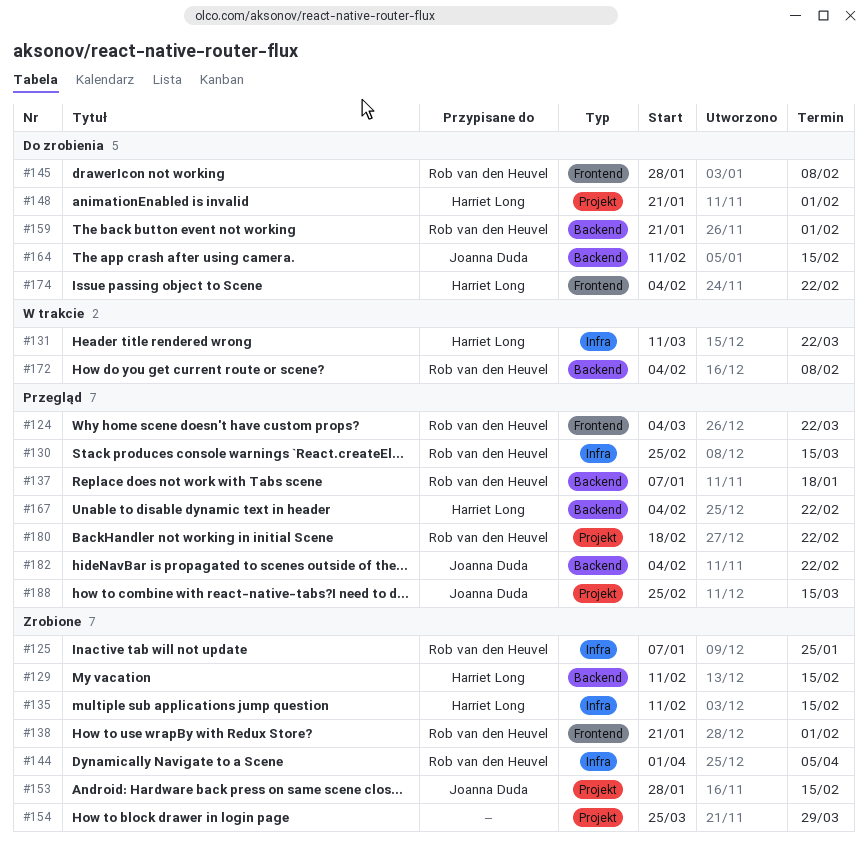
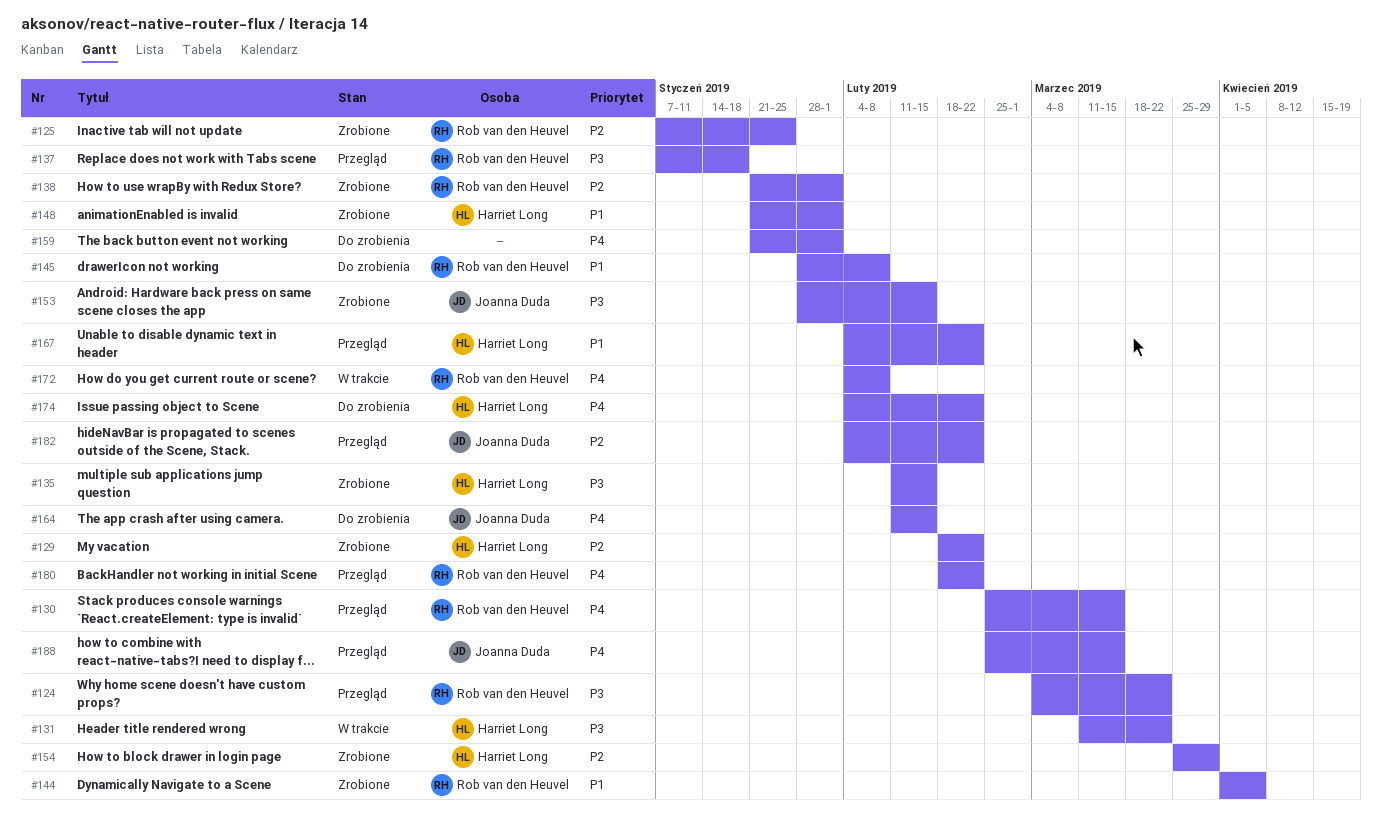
#129, start: Feb 11 -> Feb 18
#129, due: Feb 15 -> Feb 22
#148, status: Do zrobienia -> Zrobione
#154, owner: none -> Harriet Long
#159, owner: Rob van den Heuvel -> none

